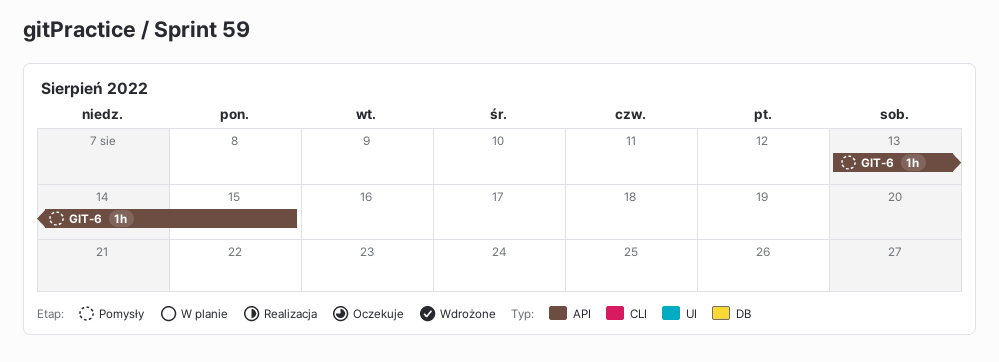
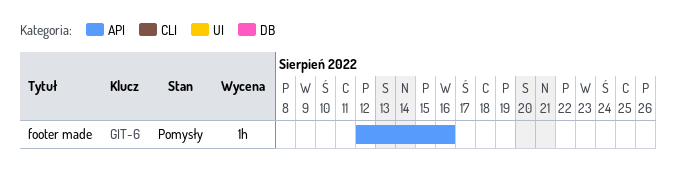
GIT-6, start: Aug 13 -> Aug 12
GIT-6, due: Aug 15 -> Aug 16

